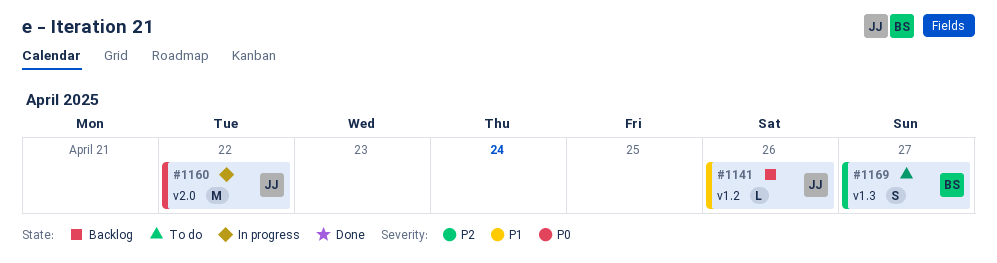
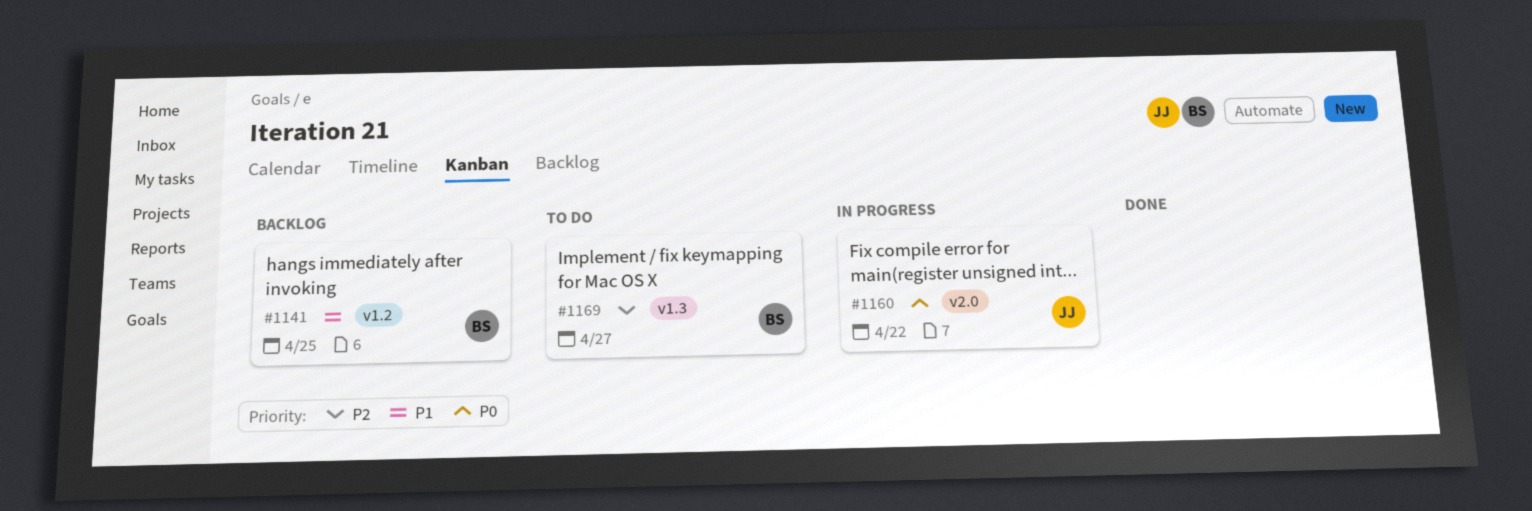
#1141, owner: JJ -> BS
#1141, due: Apr 26 -> Apr 25

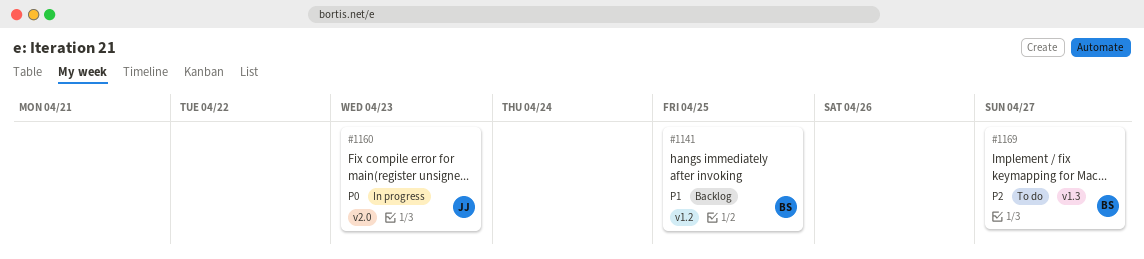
#1160, due: Apr 22 -> Apr 23

